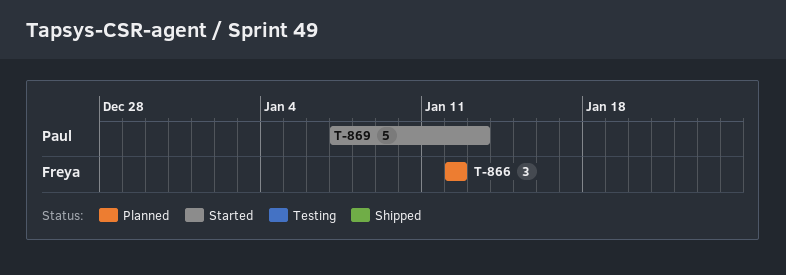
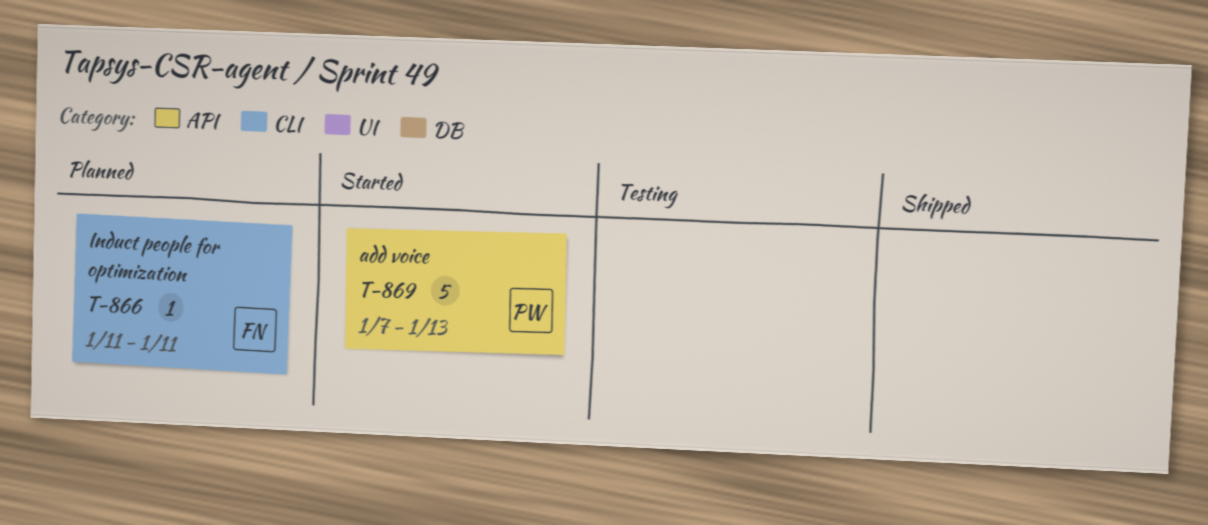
T-866, estimate: 3 -> 1
T-866, start: Jan 12 -> Jan 11
T-866, due: Jan 12 -> Jan 11

